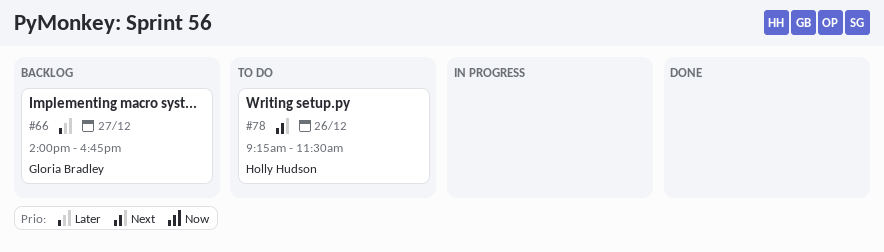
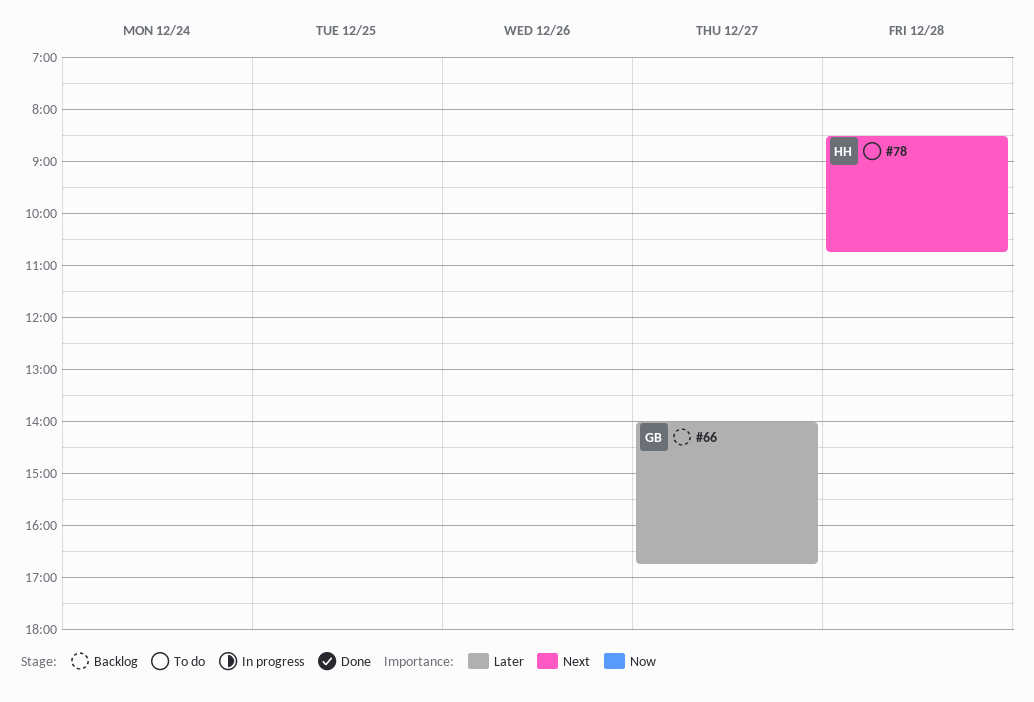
#78, day: Dec 26 -> Dec 28
#78, begins: 09:15 -> 08:30
#78, ends: 11:30 -> 10:45

